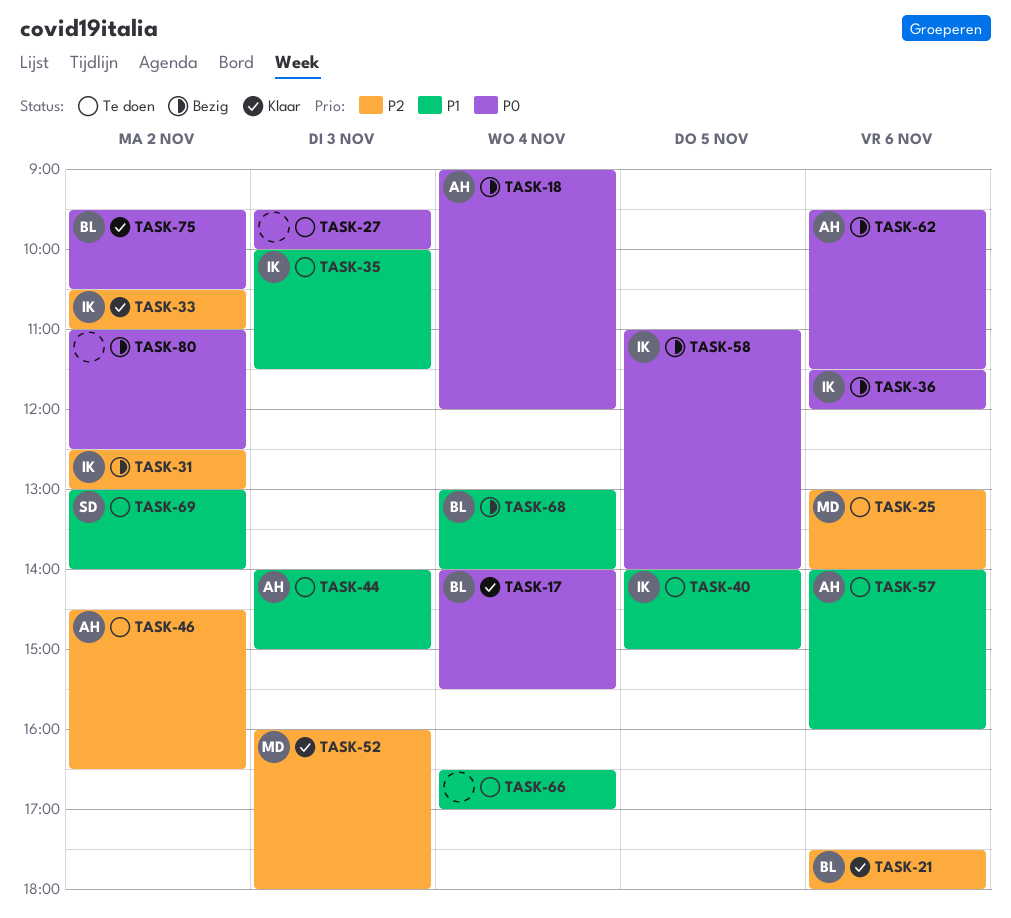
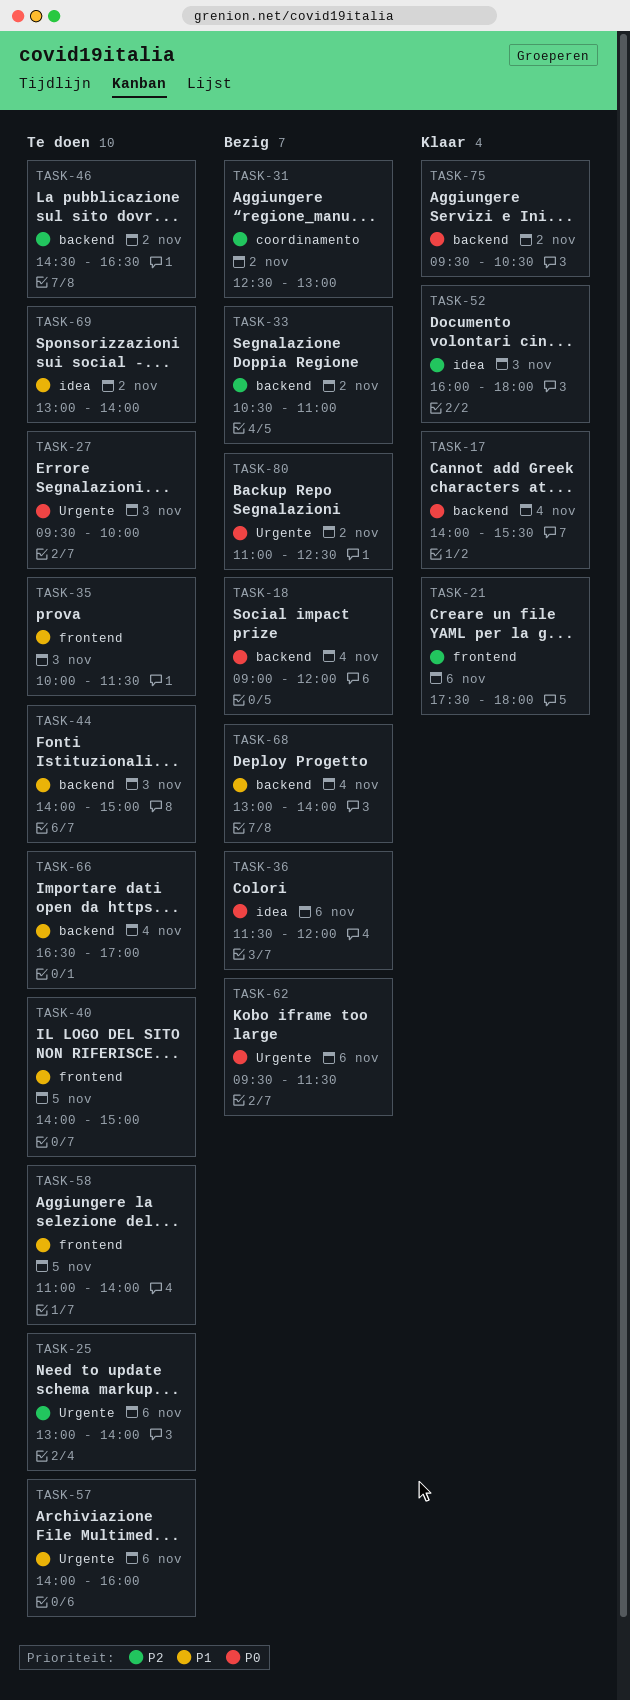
TASK-33, status: Klaar -> Bezig
TASK-58, status: Bezig -> Te doen
TASK-58, priority: P0 -> P1

